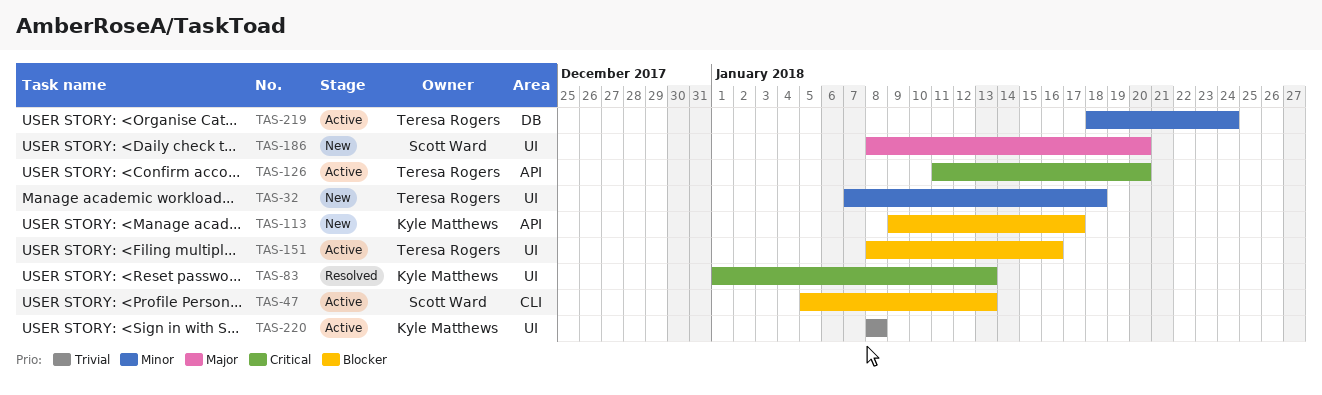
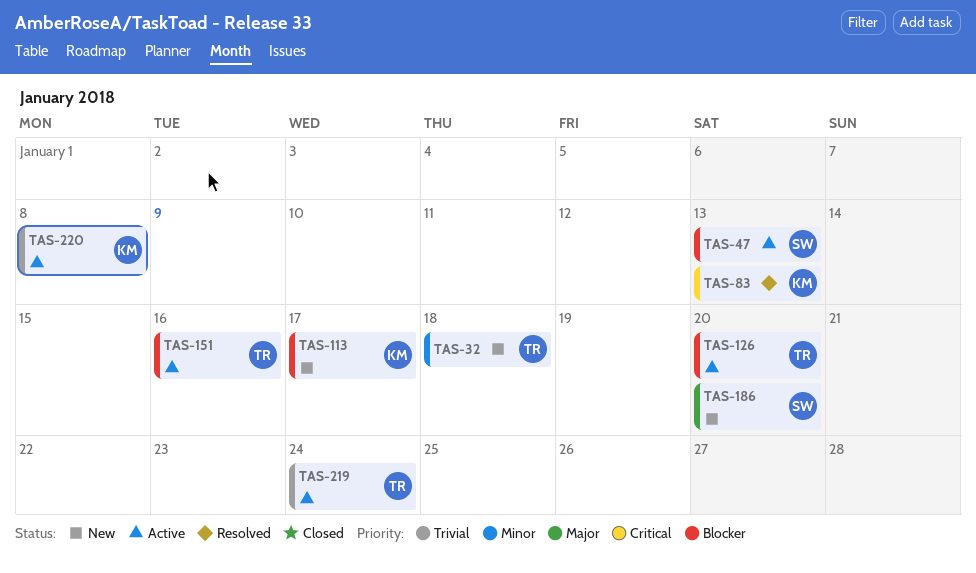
TAS-126, priority: Critical -> Blocker
TAS-219, priority: Minor -> Trivial

